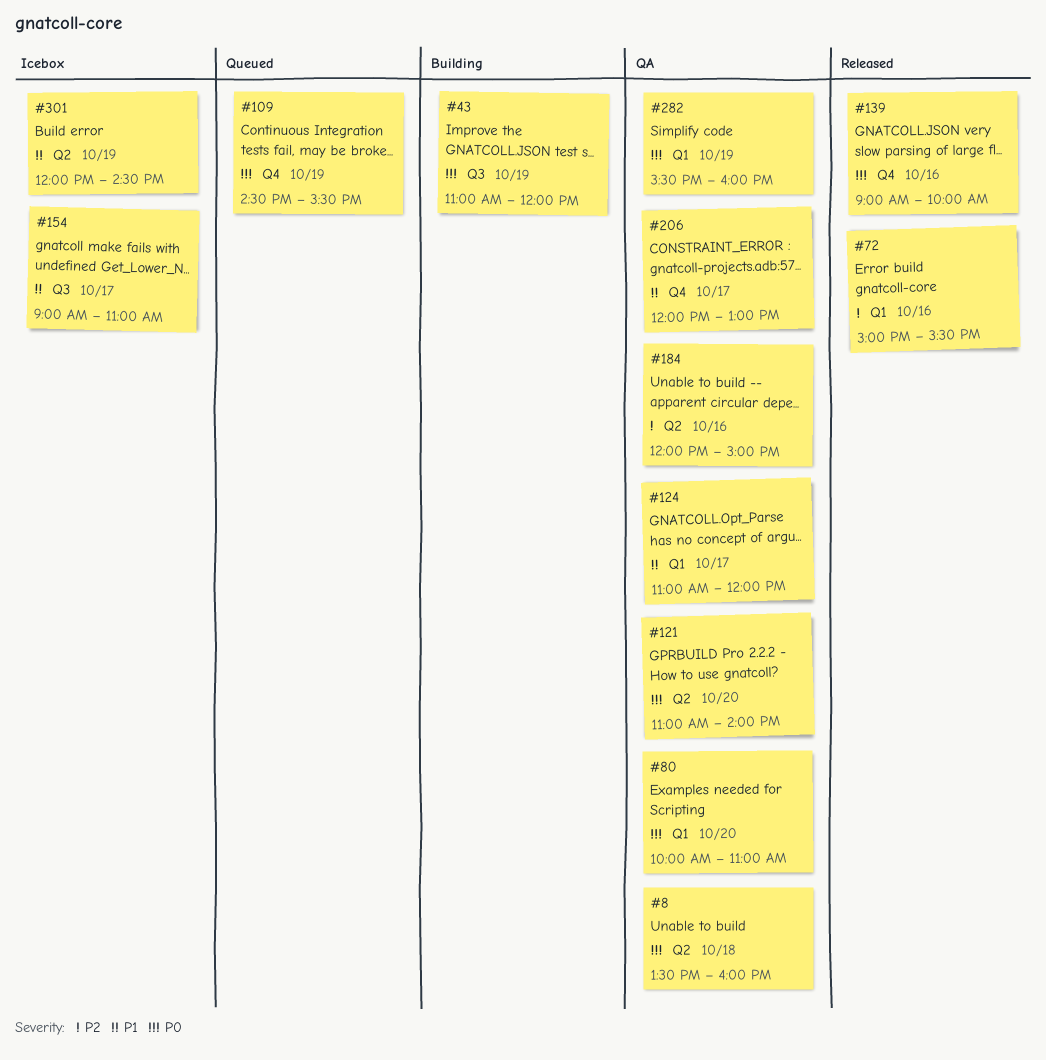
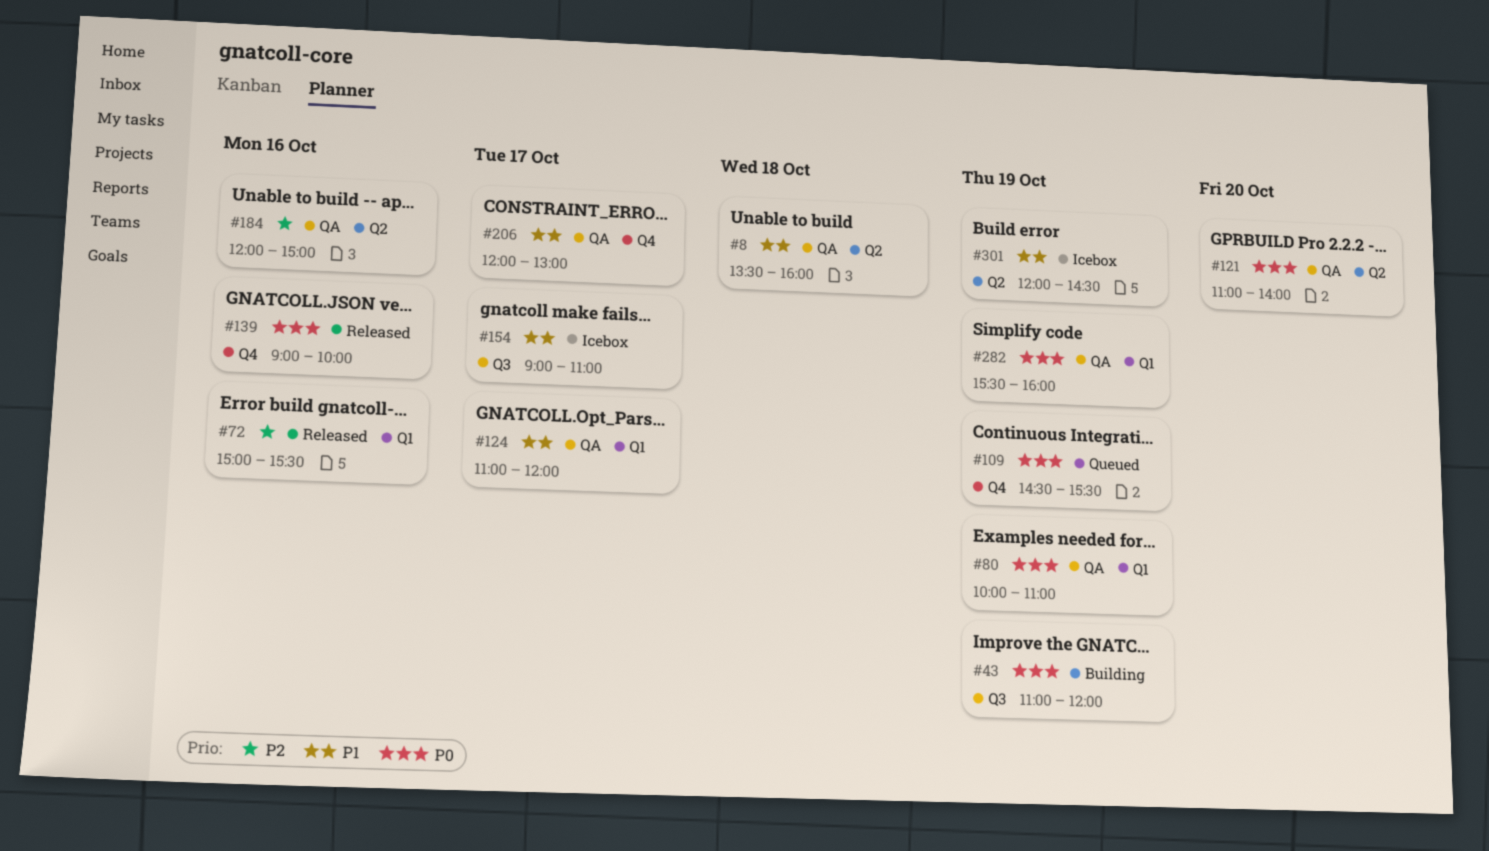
#8, priority: P0 -> P1
#80, day: Oct 20 -> Oct 19

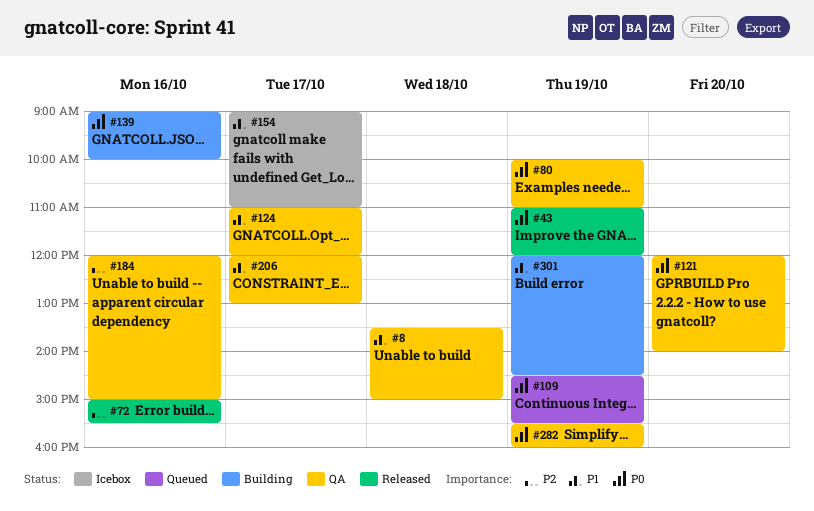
#8, ends: 16:00 -> 15:00
#43, status: Building -> Released
#121, begins: 11:00 -> 12:00
#139, status: Released -> Building
#301, status: Icebox -> Building

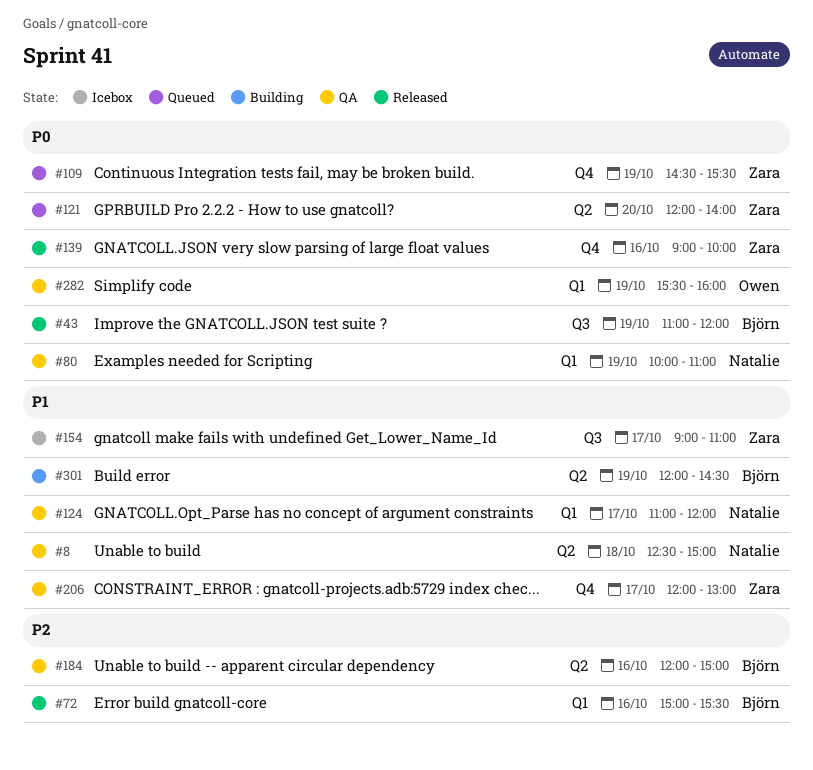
#8, begins: 13:30 -> 12:30
#121, status: QA -> Queued
#139, status: Building -> Released

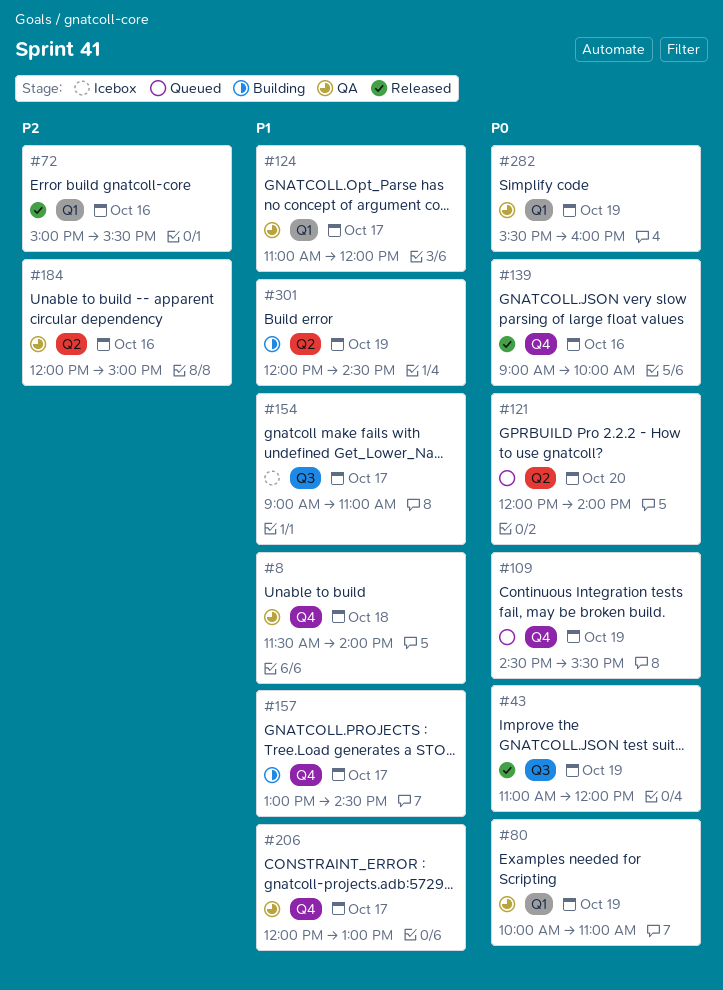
#8, label: Q2 -> Q4
#8, begins: 12:30 -> 11:30
#8, ends: 15:00 -> 14:00
#157: none -> present

